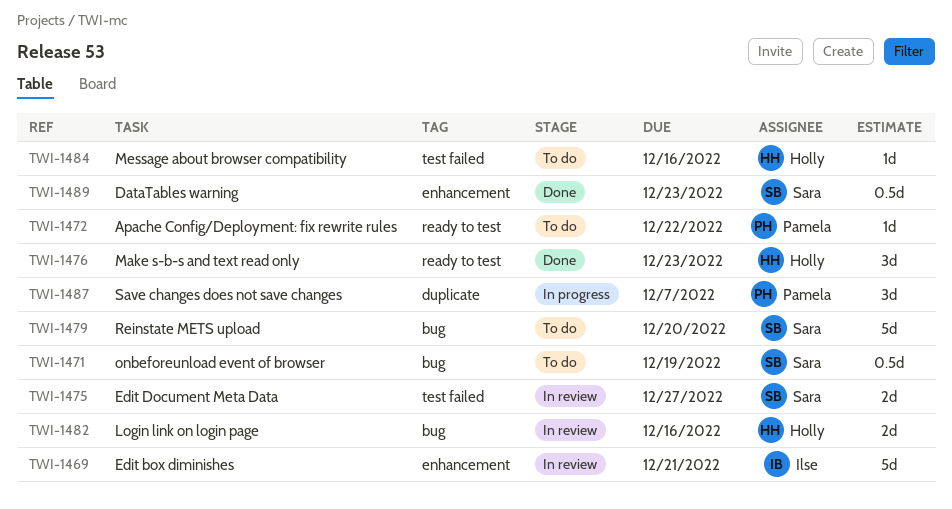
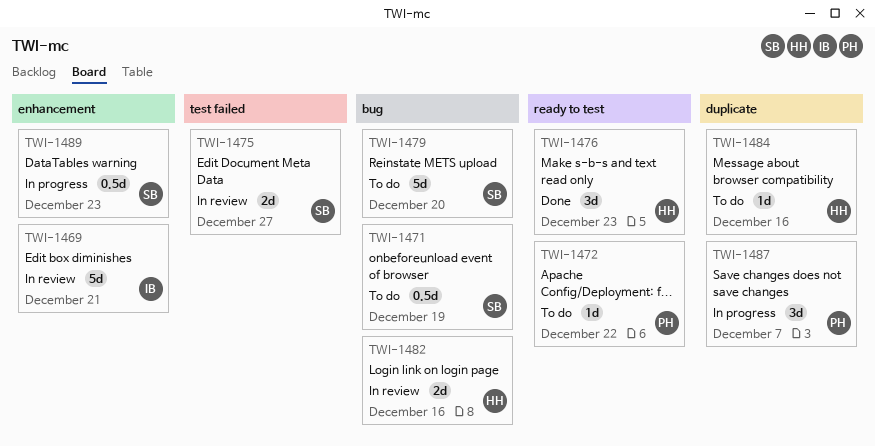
TWI-1484, label: test failed -> duplicate
TWI-1489, status: Done -> In progress

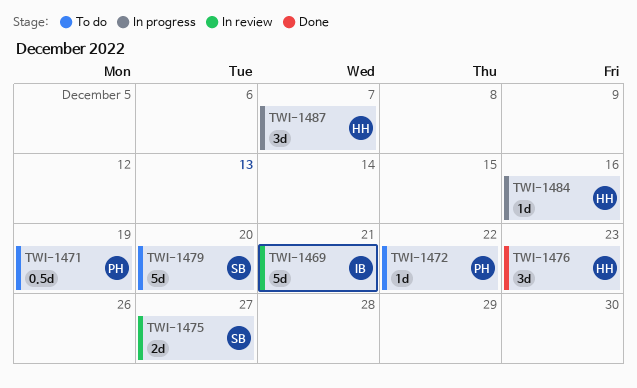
TWI-1471, owner: SB -> PH
TWI-1482: present -> none
TWI-1484, status: To do -> In progress
TWI-1487, owner: PH -> HH
TWI-1489: present -> none

